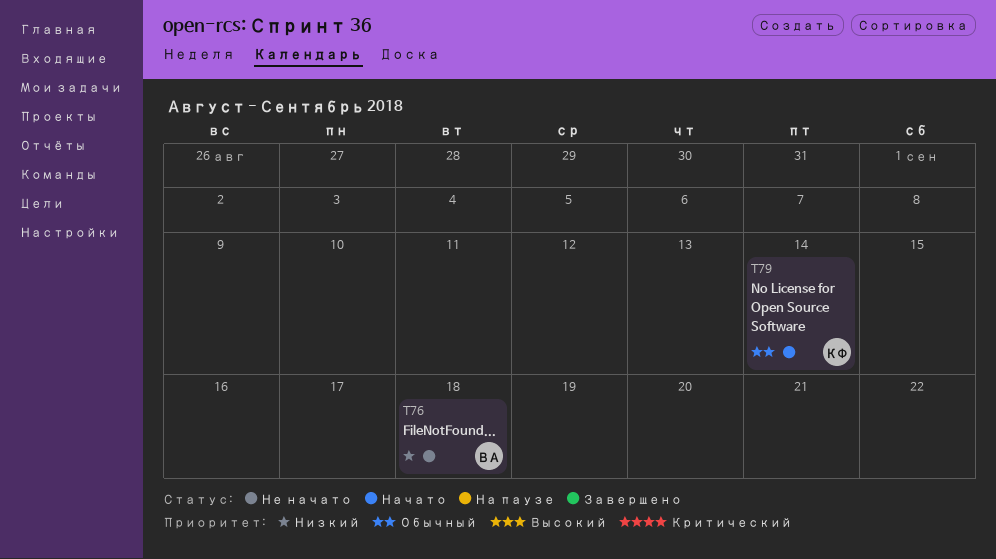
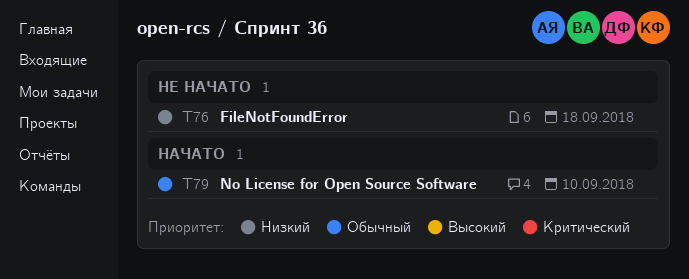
T79, due: Sep 14 -> Sep 10

